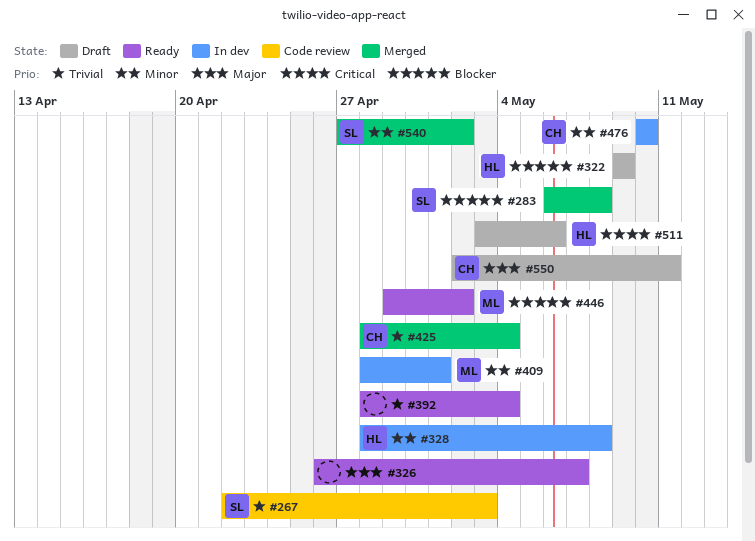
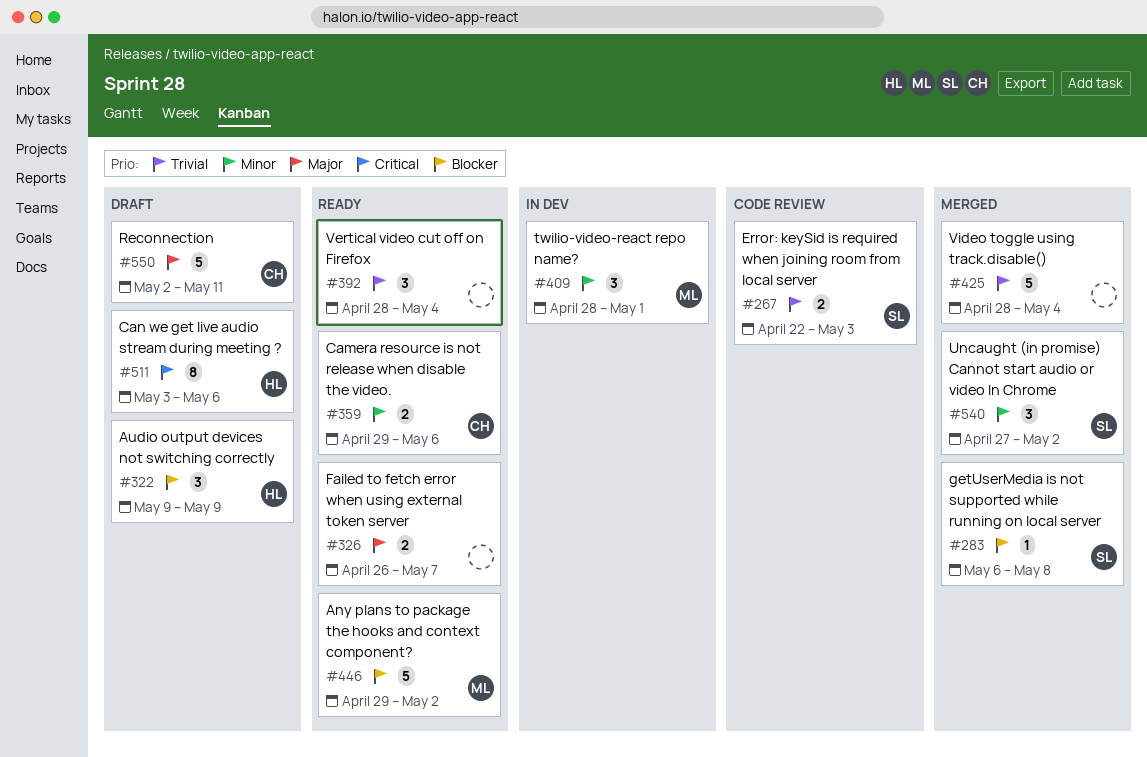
#328: present -> none
#359: none -> present
#425, owner: CH -> none
#476: present -> none

